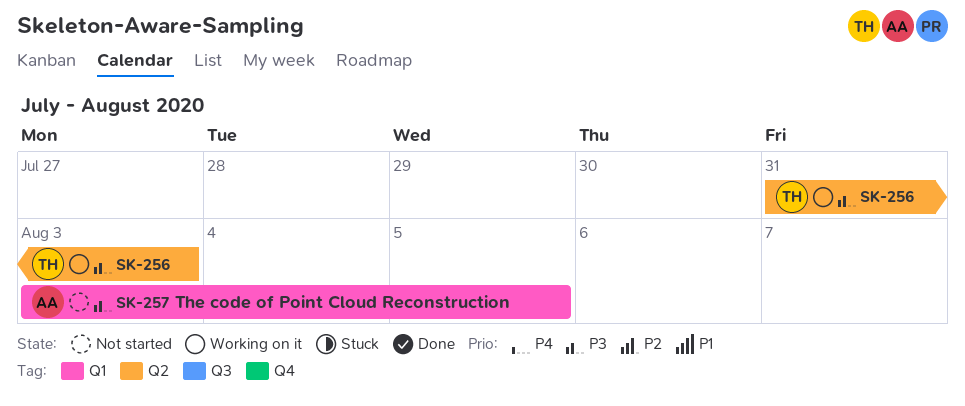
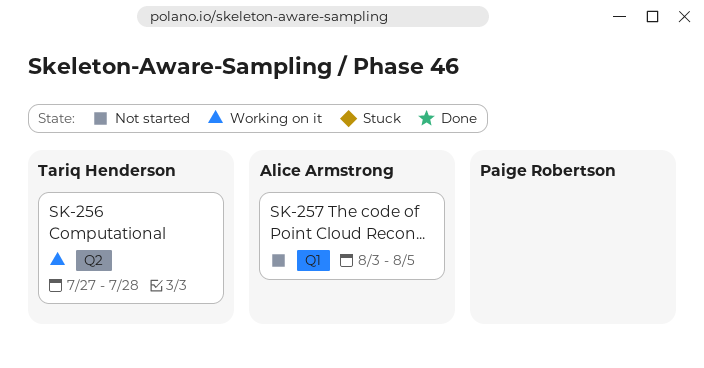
SK-256, start: Jul 31 -> Jul 27
SK-256, due: Aug 3 -> Jul 28

